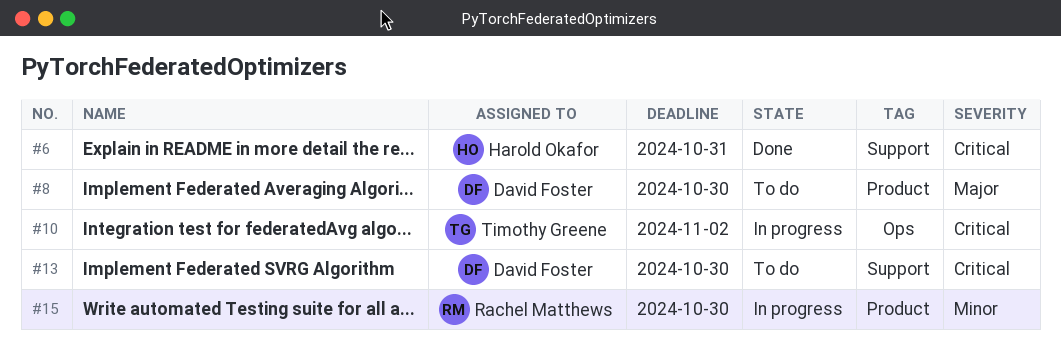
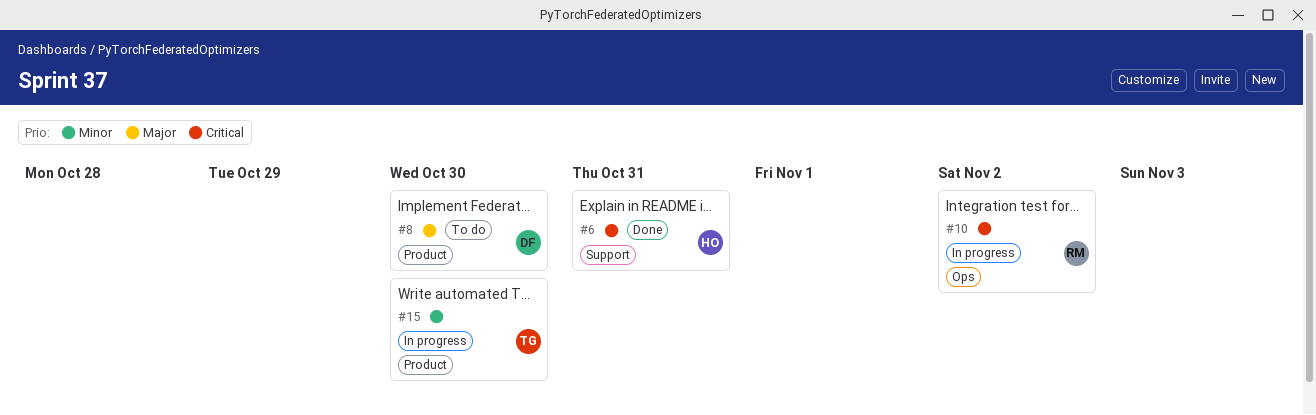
#10, owner: Timothy Greene -> Rachel Matthews
#13: present -> none
#15, owner: Rachel Matthews -> Timothy Greene

